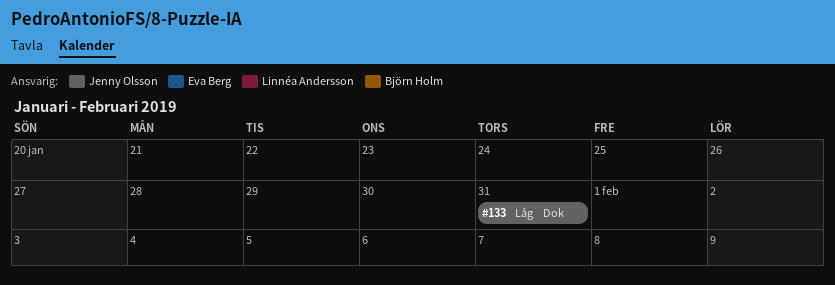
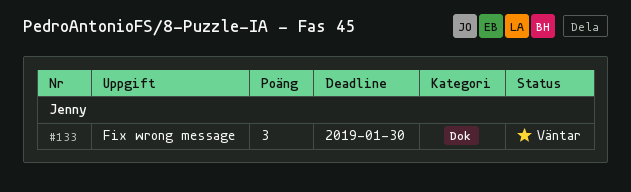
#133, due: Jan 31 -> Jan 30

